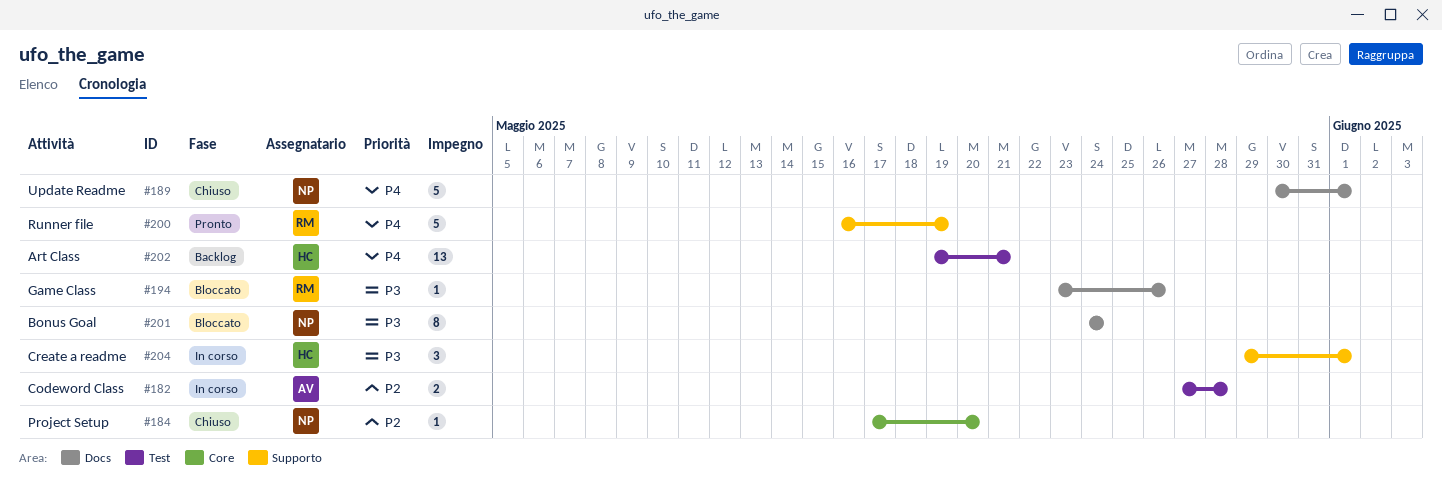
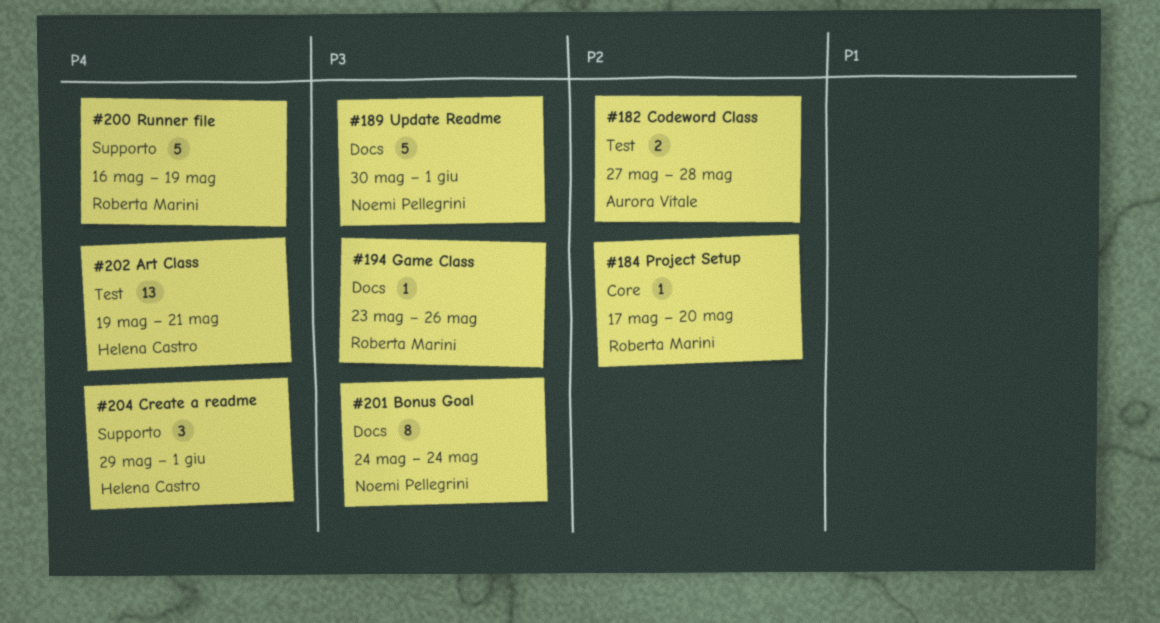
#184, owner: Noemi Pellegrini -> Roberta Marini
#189, priority: P4 -> P3
#204, priority: P3 -> P4

